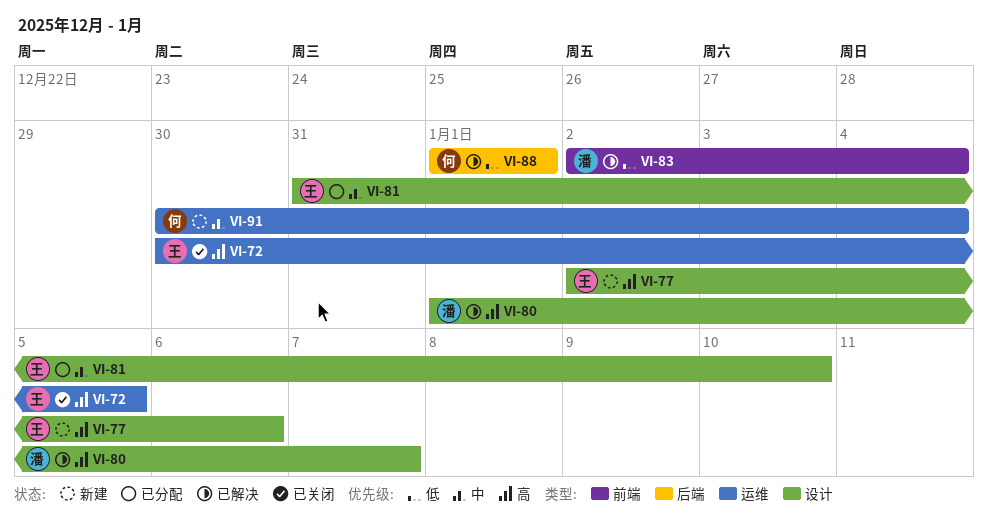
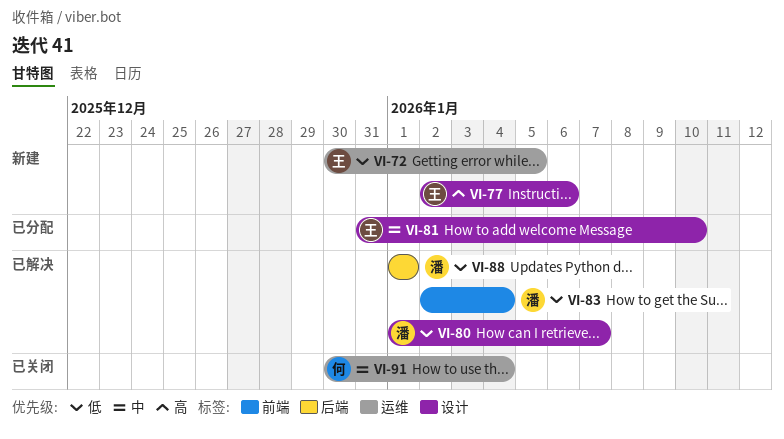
VI-72, status: 已关闭 -> 新建
VI-72, priority: 高 -> 低
VI-80, priority: 高 -> 低
VI-88, owner: 何 -> 潘
VI-91, status: 新建 -> 已关闭

